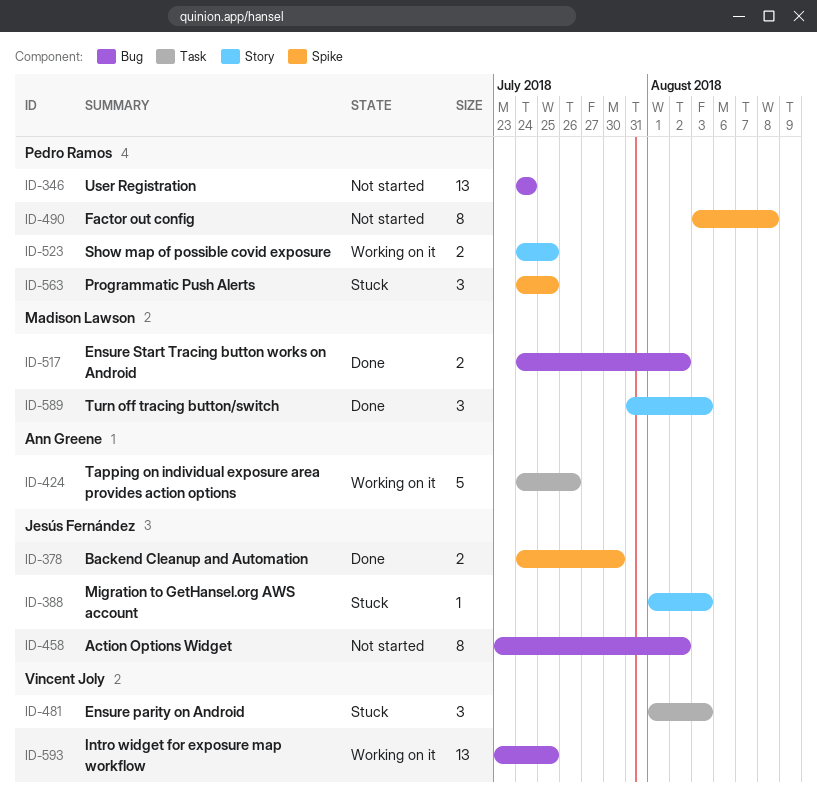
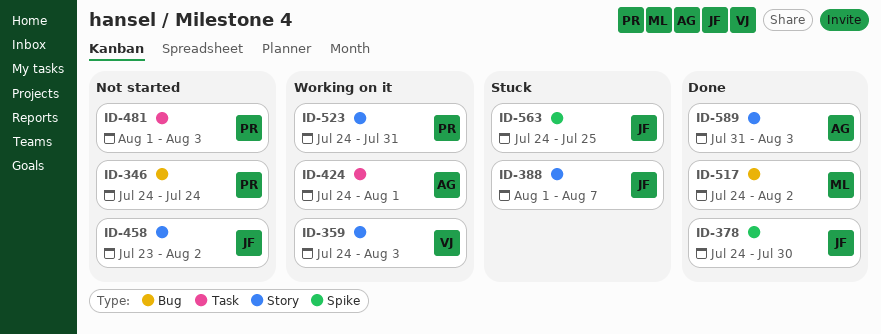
ID-359: none -> present
ID-388, due: Aug 3 -> Aug 7
ID-424, due: Jul 26 -> Aug 1
ID-458, label: Bug -> Story
ID-481, status: Stuck -> Not started
ID-481, owner: Vincent Joly -> Pedro Ramos
ID-490: present -> none
ID-523, due: Jul 25 -> Jul 31
ID-563, owner: Pedro Ramos -> Jesús Fernández
ID-589, owner: Madison Lawson -> Ann Greene
ID-593: present -> none

